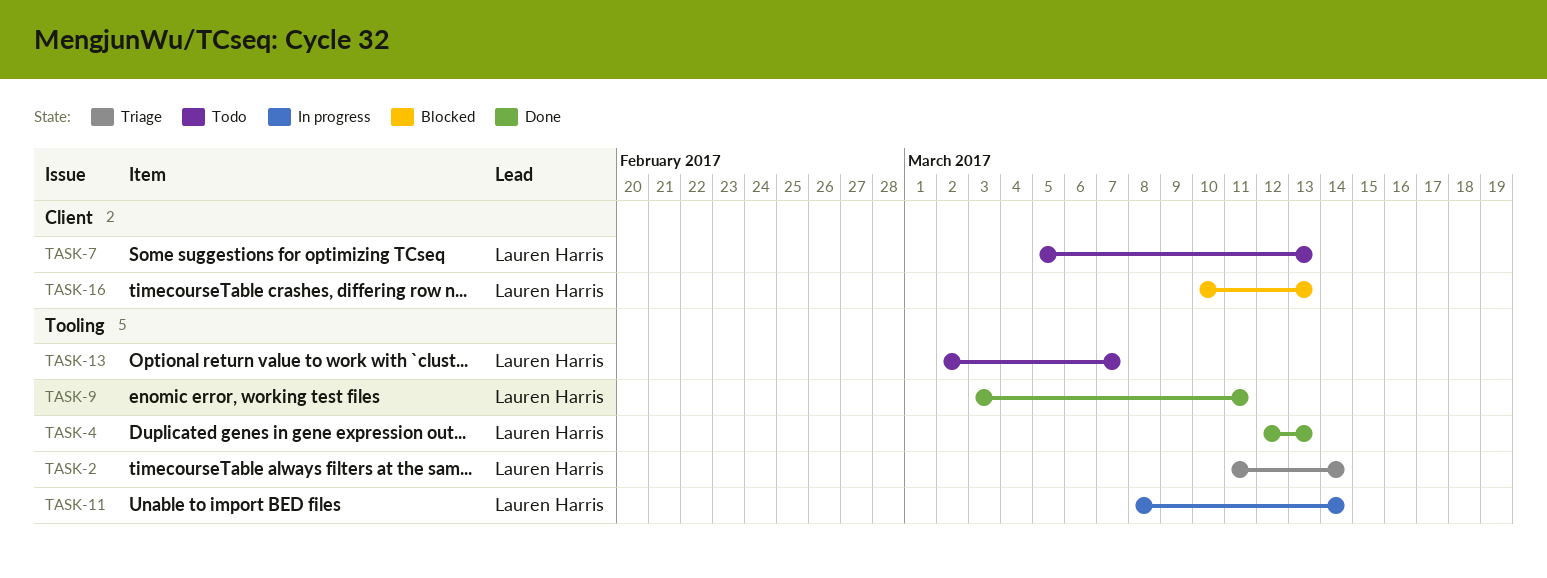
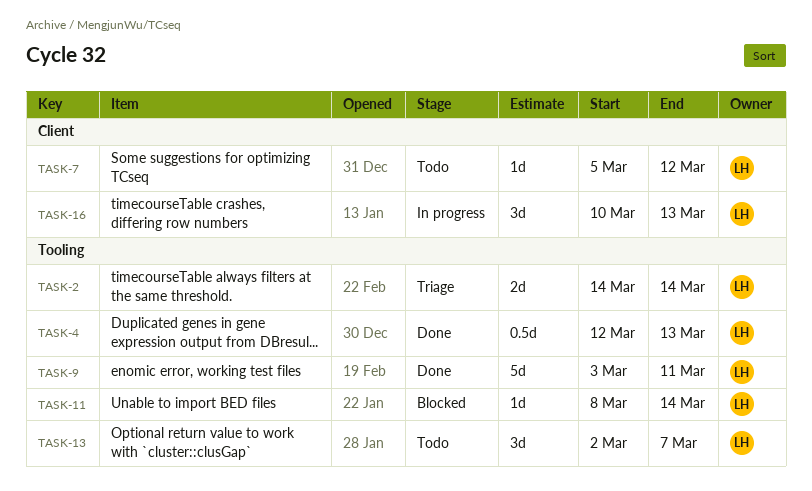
TASK-2, start: Mar 11 -> Mar 14
TASK-7, due: Mar 13 -> Mar 12
TASK-11, status: In progress -> Blocked
TASK-16, status: Blocked -> In progress

